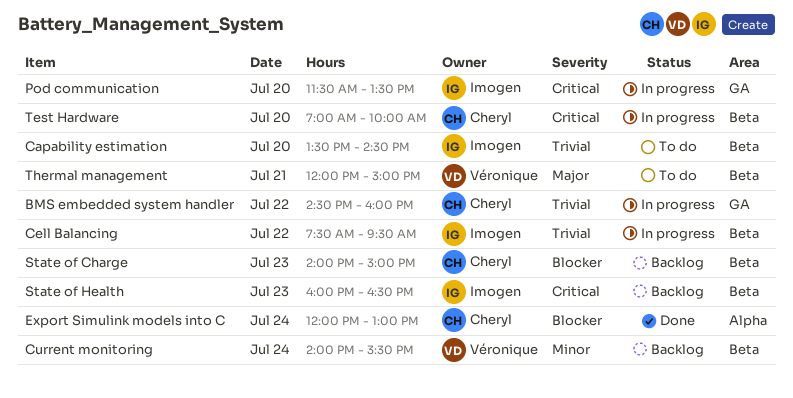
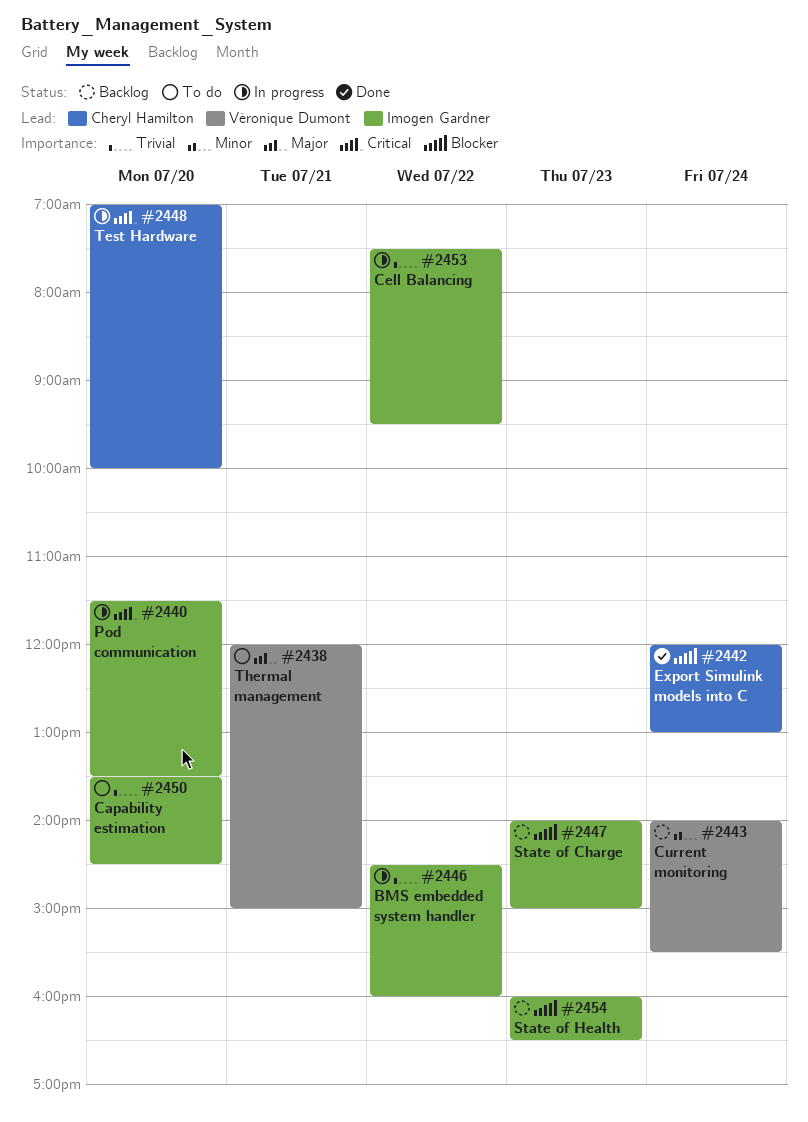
BMS embedded system handler, owner: Cheryl Hamilton -> Imogen Gardner
State of Charge, owner: Cheryl Hamilton -> Imogen Gardner
State of Health, priority: Critical -> Blocker

